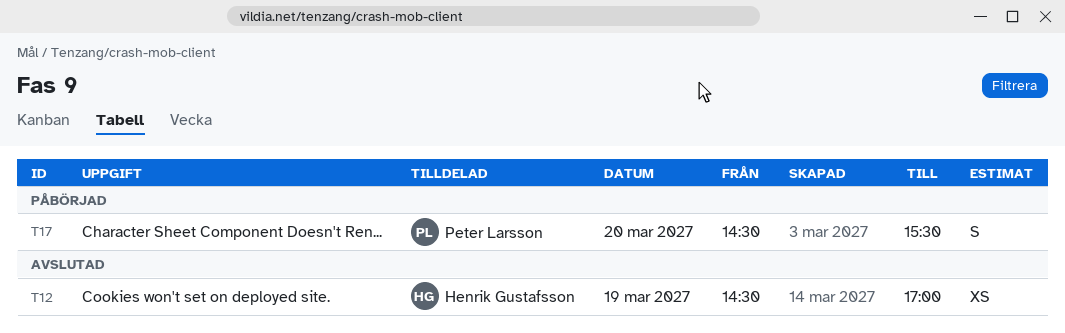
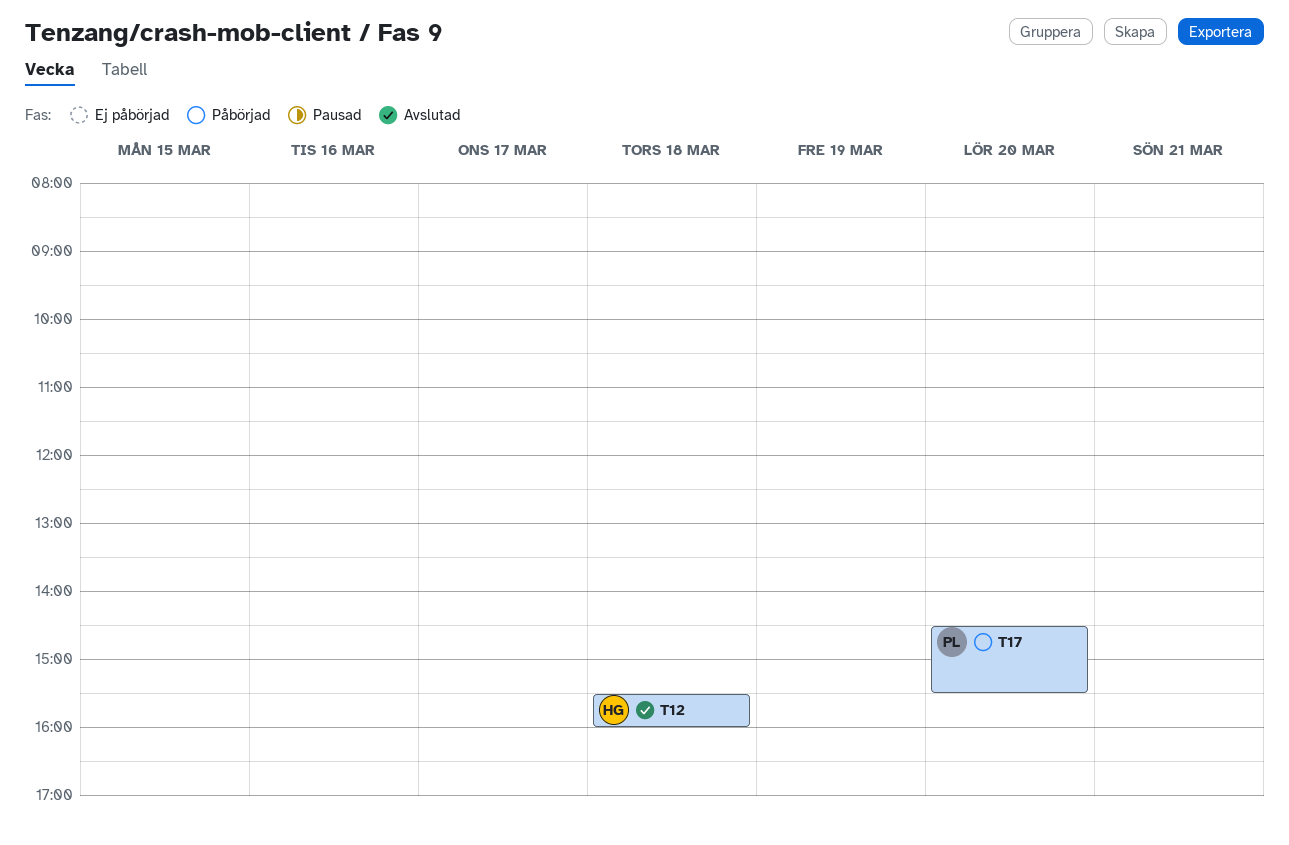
T12, day: Mar 19 -> Mar 18
T12, begins: 14:30 -> 15:30
T12, ends: 17:00 -> 16:00

